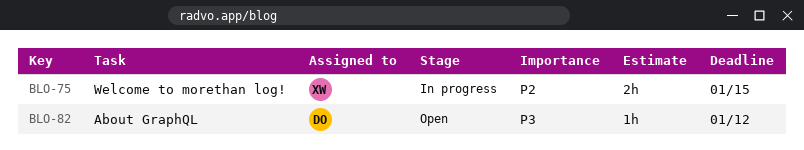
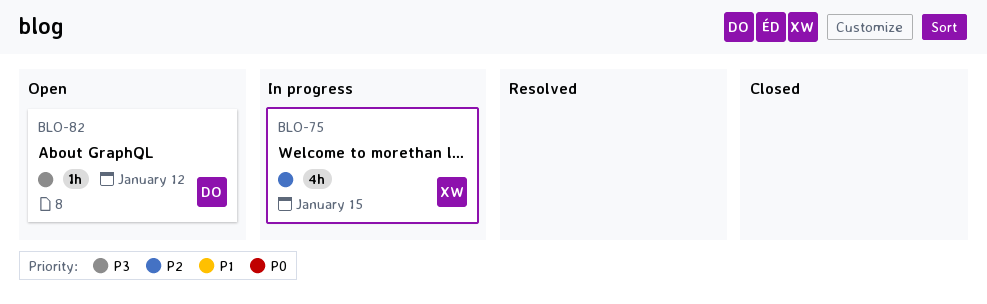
BLO-75, estimate: 2h -> 4h

